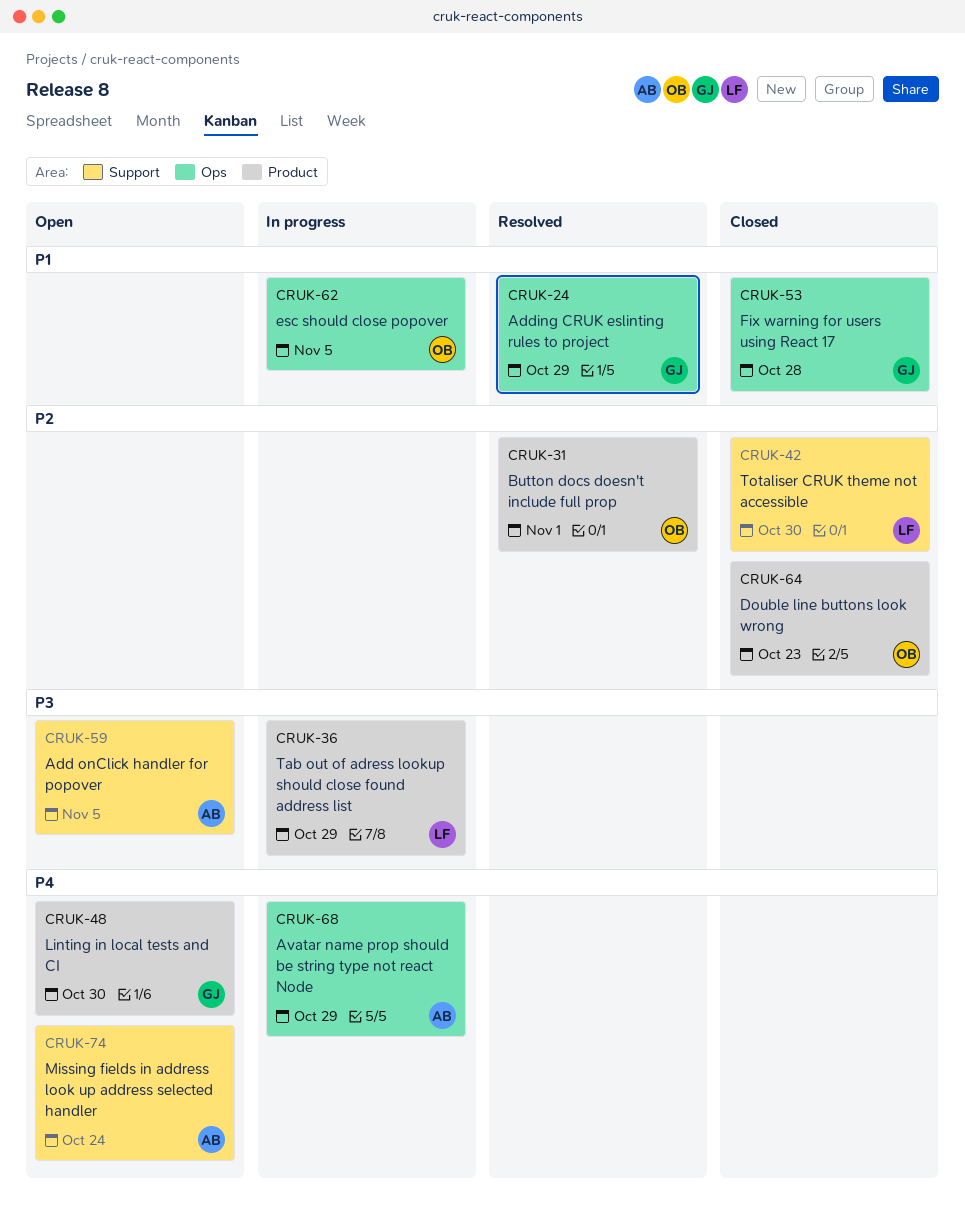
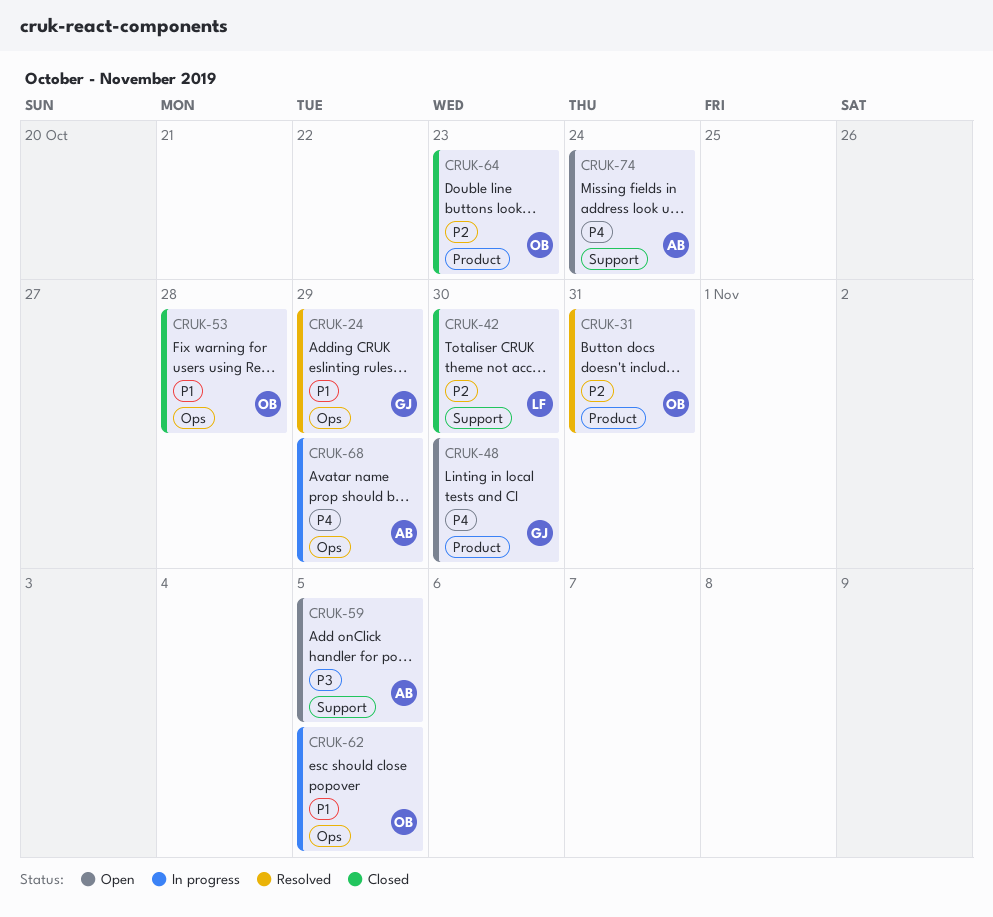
CRUK-31, due: Nov 1 -> Oct 31
CRUK-36: present -> none
CRUK-53, owner: GJ -> OB

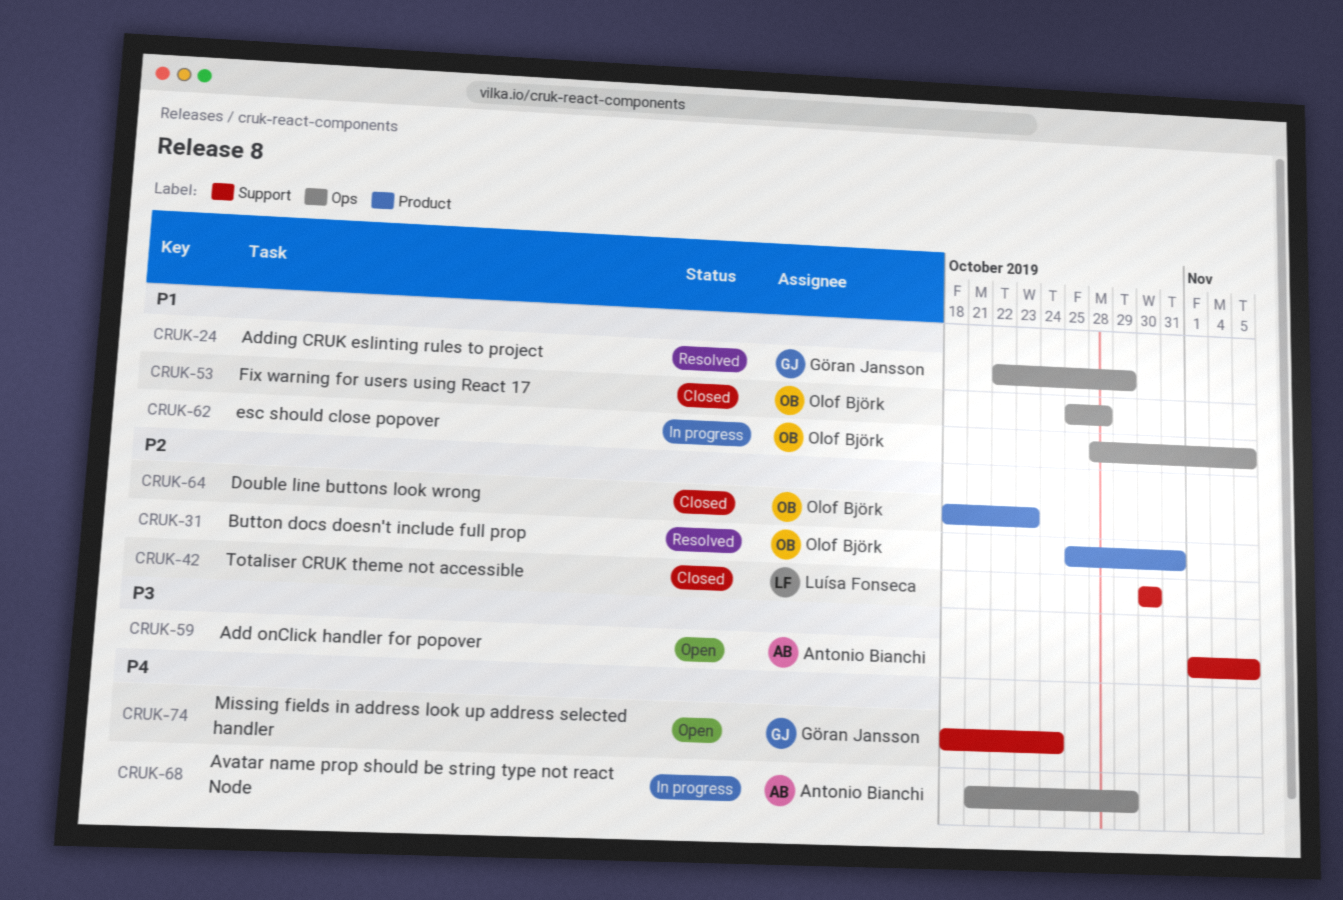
CRUK-48: present -> none
CRUK-74, owner: Antonio Bianchi -> Göran Jansson

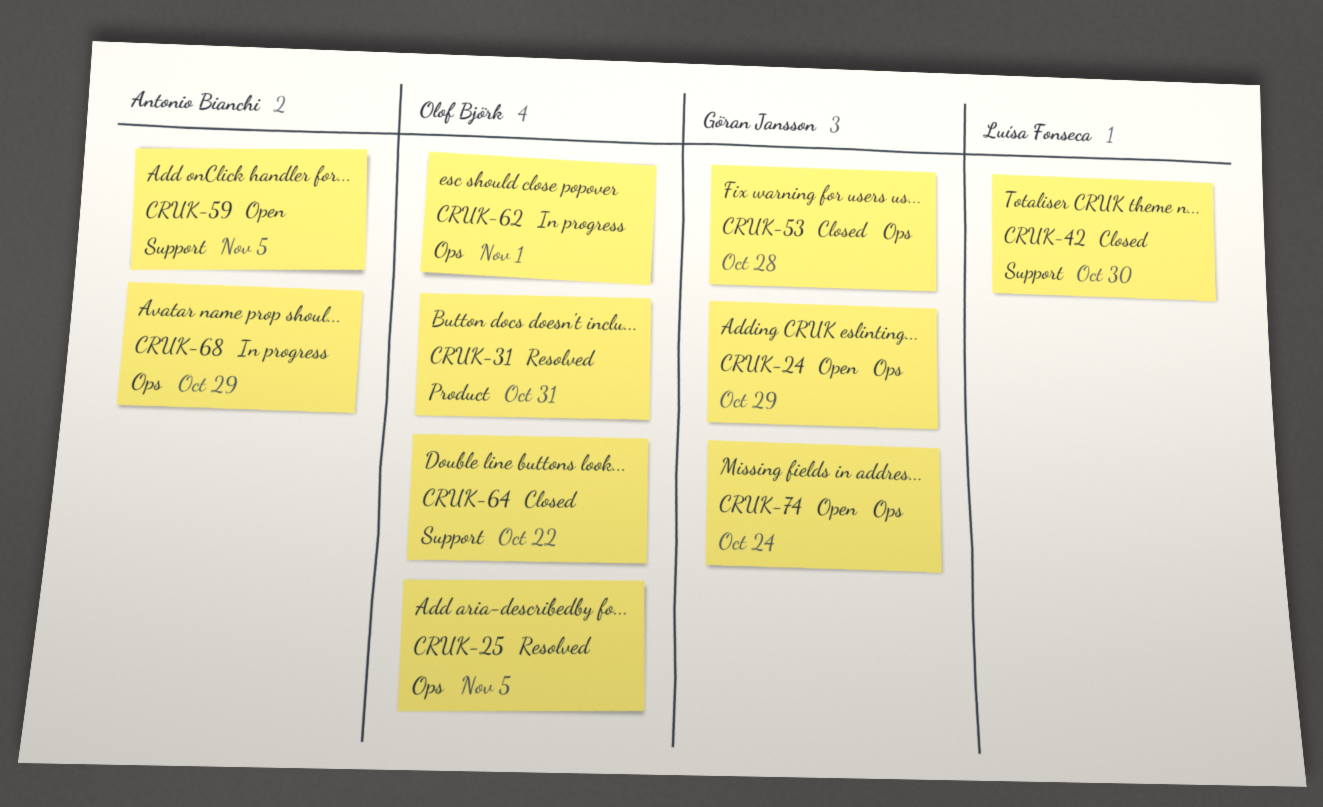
CRUK-24, status: Resolved -> Open
CRUK-25: none -> present
CRUK-53, owner: Olof Björk -> Göran Jansson
CRUK-62, due: Nov 5 -> Nov 1
CRUK-64, label: Product -> Support
CRUK-64, due: Oct 23 -> Oct 22
CRUK-74, label: Support -> Ops

